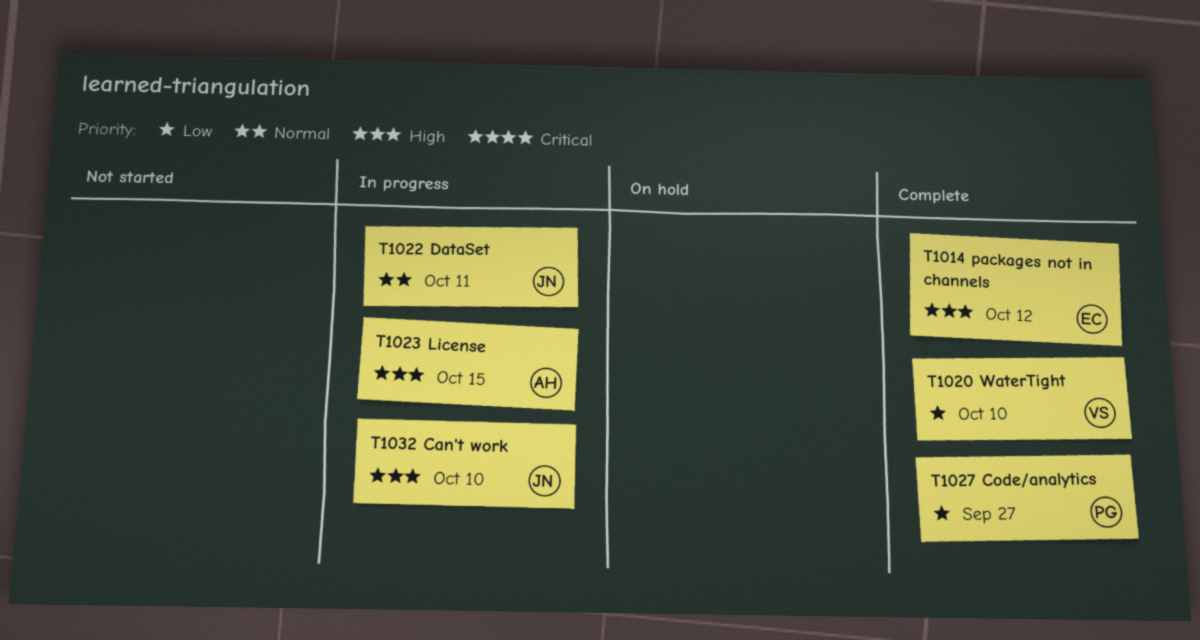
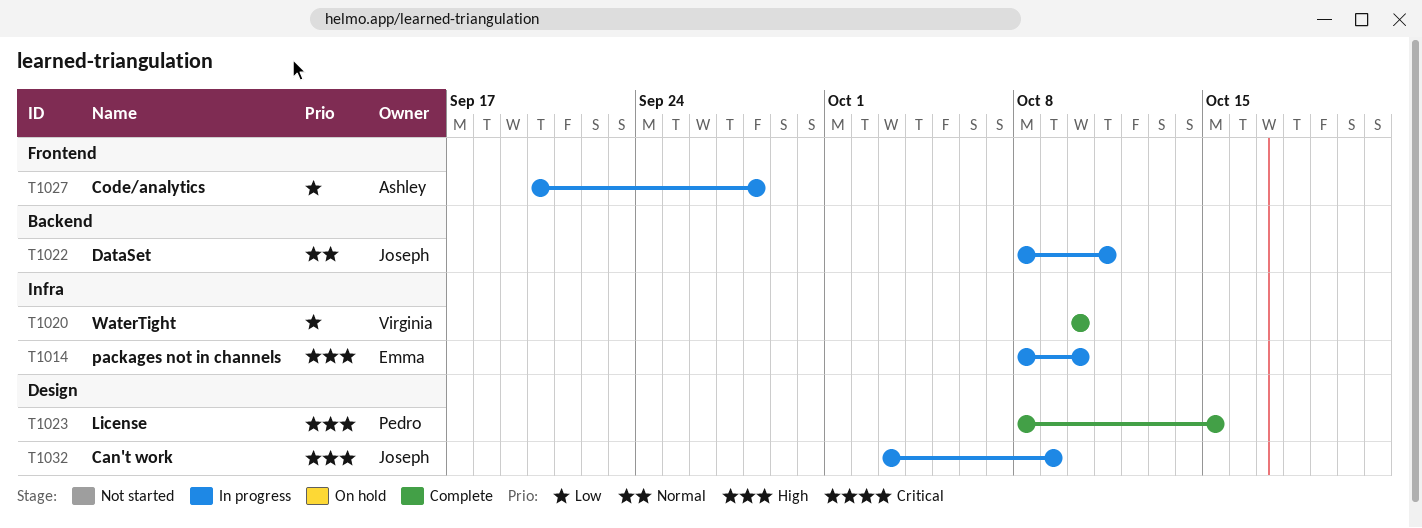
T1014, status: Complete -> In progress
T1014, due: Oct 12 -> Oct 10
T1023, status: In progress -> Complete
T1023, owner: Ashley -> Pedro
T1027, status: Complete -> In progress
T1027, owner: Pedro -> Ashley
T1027, due: Sep 27 -> Sep 28
T1032, due: Oct 10 -> Oct 9

